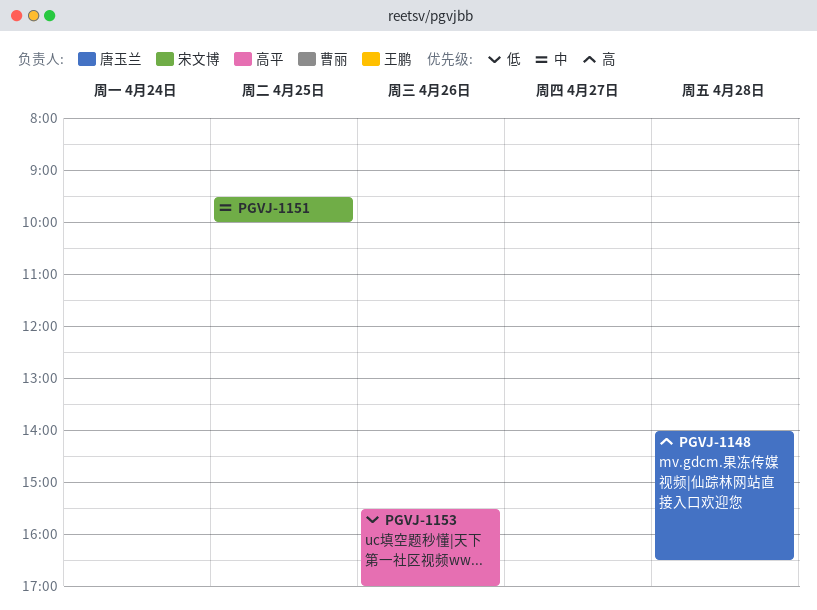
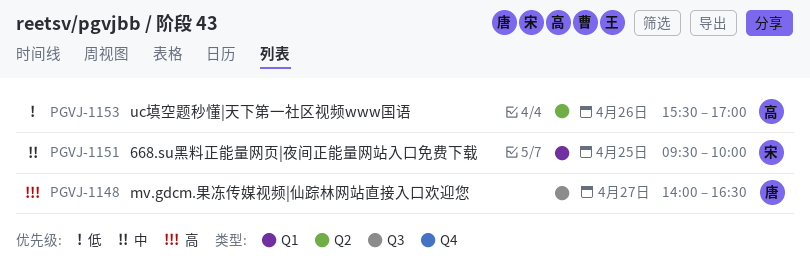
PGVJ-1148, day: Apr 28 -> Apr 27

